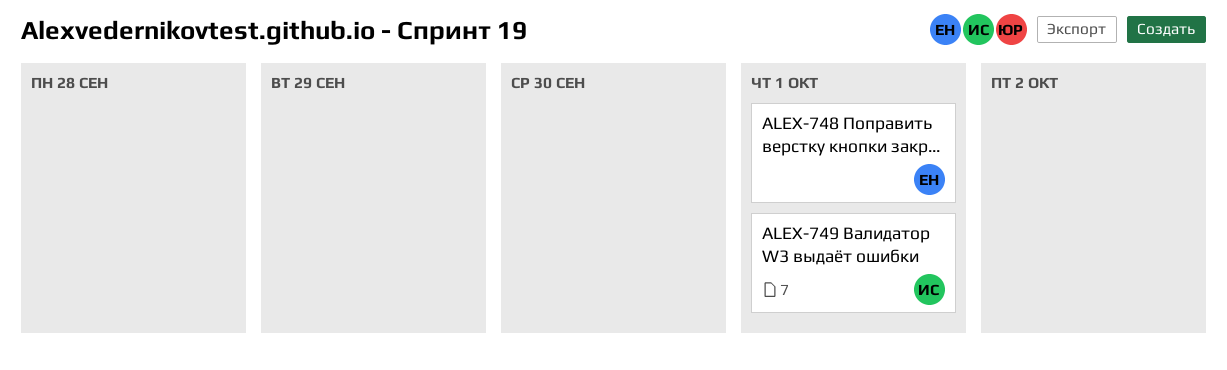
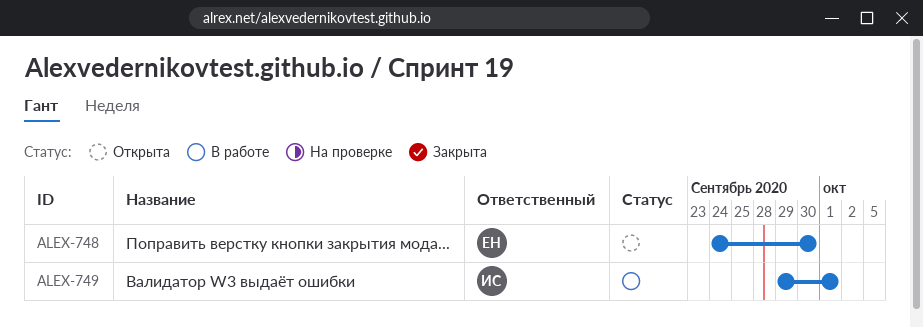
ALEX-748, due: Oct 1 -> Sep 30

